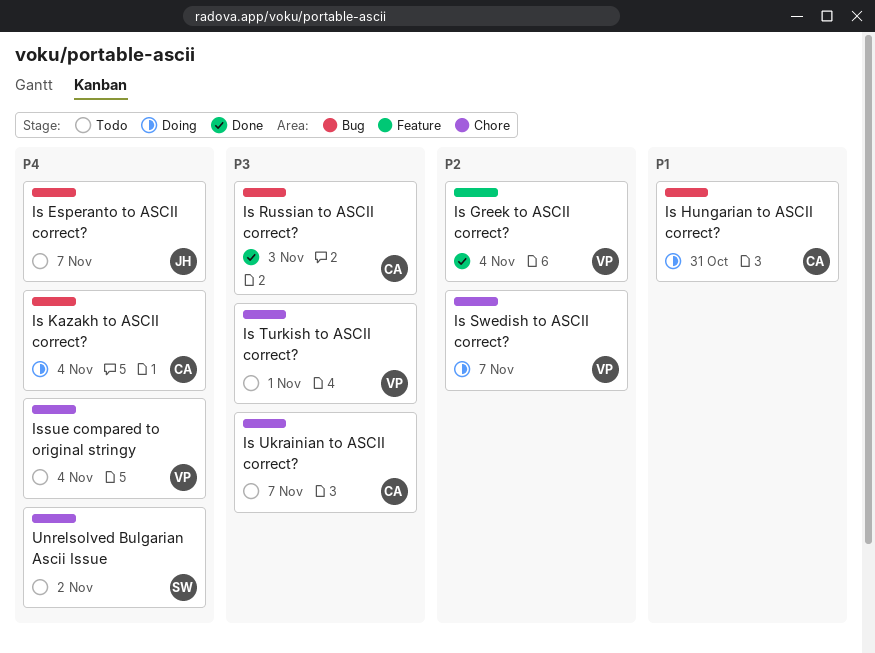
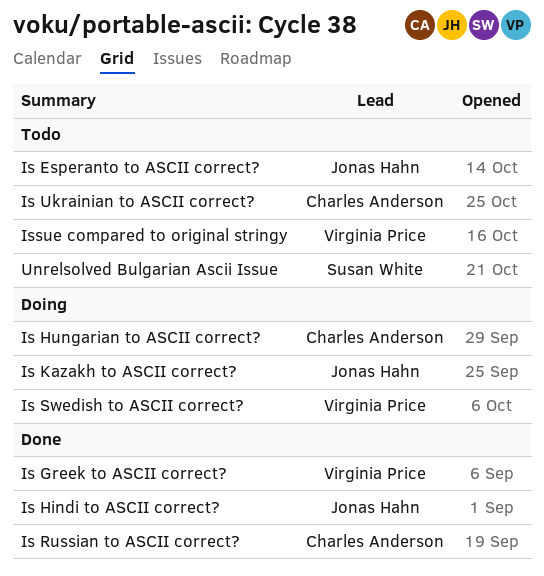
Is Hindi to ASCII correct?: none -> present
Is Kazakh to ASCII correct?, owner: Charles Anderson -> Jonas Hahn
Is Turkish to ASCII correct?: present -> none

